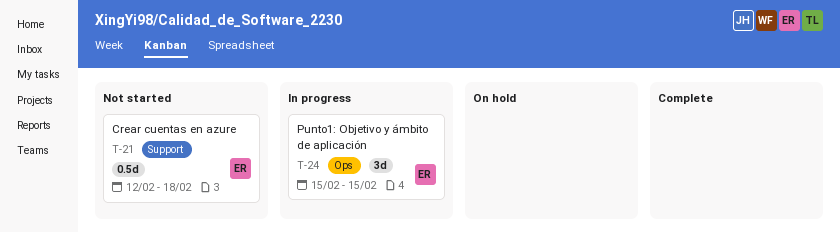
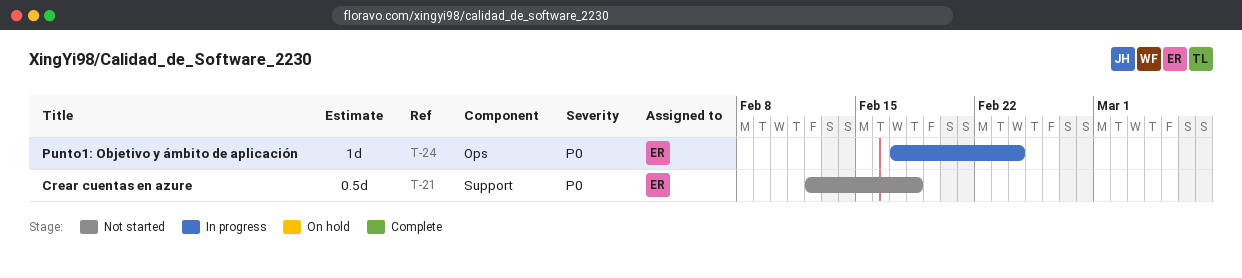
T-24, estimate: 3d -> 1d
T-24, start: Feb 15 -> Feb 17
T-24, due: Feb 15 -> Feb 24

